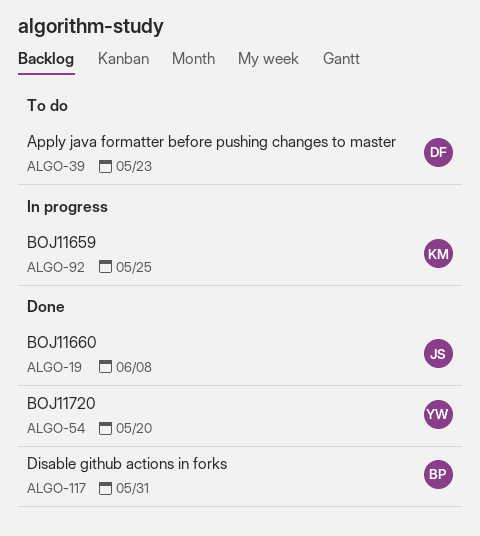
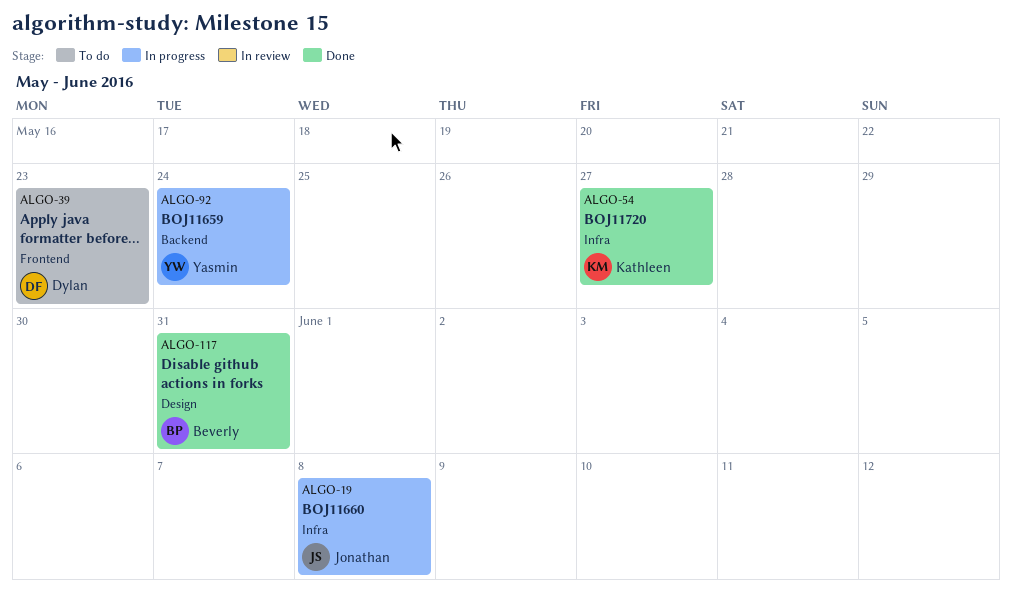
ALGO-19, status: Done -> In progress
ALGO-54, owner: Yasmin -> Kathleen
ALGO-54, due: May 20 -> May 27
ALGO-92, owner: Kathleen -> Yasmin
ALGO-92, due: May 25 -> May 24

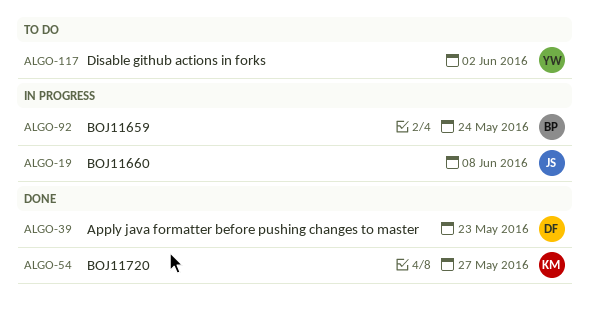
ALGO-39, status: To do -> Done
ALGO-92, owner: Yasmin -> Beverly
ALGO-117, status: Done -> To do
ALGO-117, owner: Beverly -> Yasmin
ALGO-117, due: May 31 -> Jun 2

